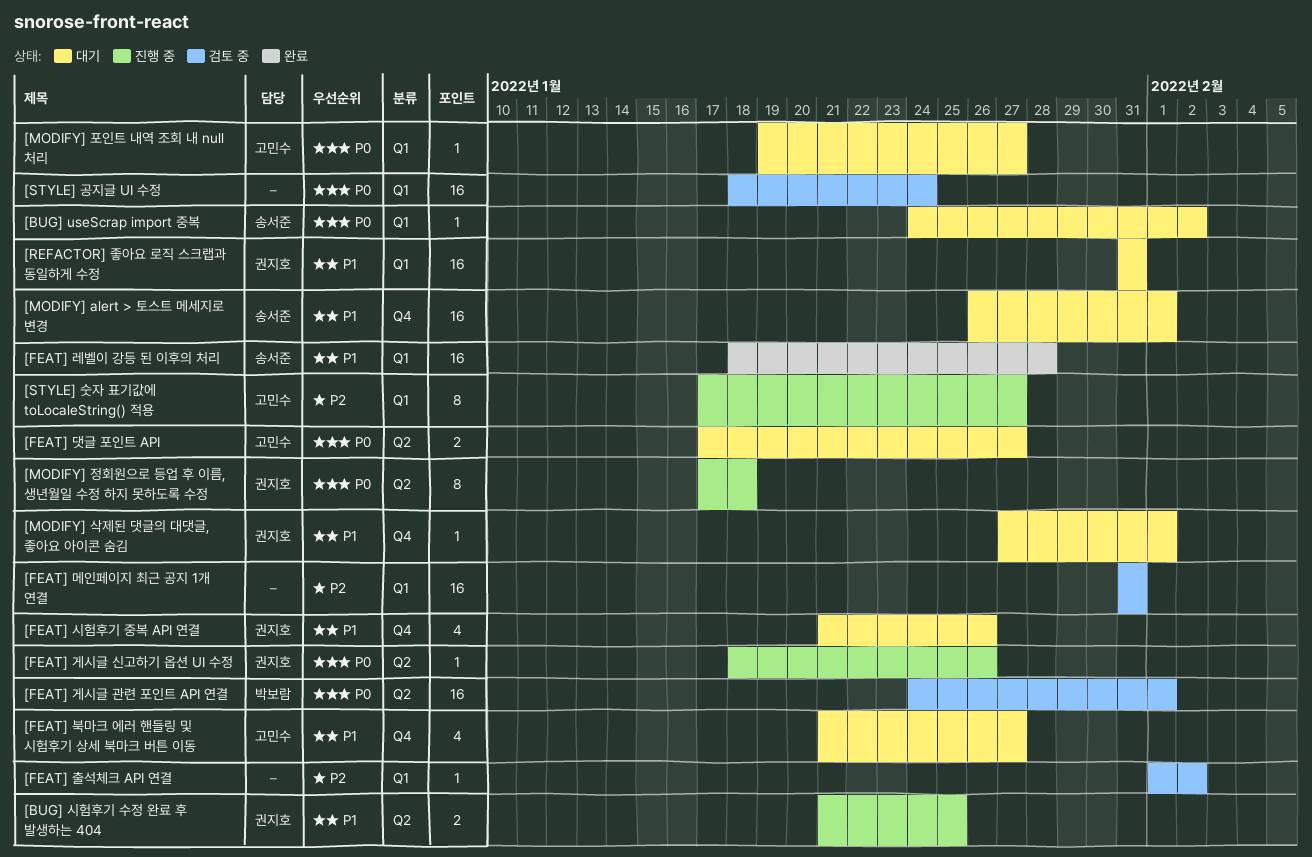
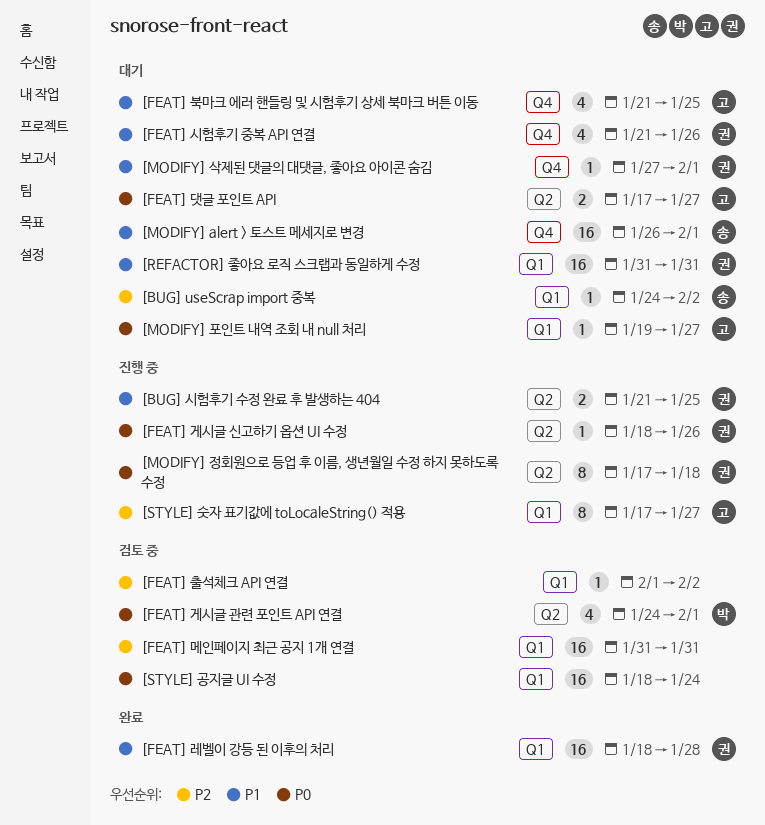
[BUG] useScrap import 중복, priority: P0 -> P2
[FEAT] 게시글 관련 포인트 API 연결, estimate: 16 -> 4
[FEAT] 레벨이 강등 된 이후의 처리, owner: 송서준 -> 권지호
[FEAT] 북마크 에러 핸들링 및 시험후기 상세 북마크 버튼 이동, due: Jan 27 -> Jan 25

